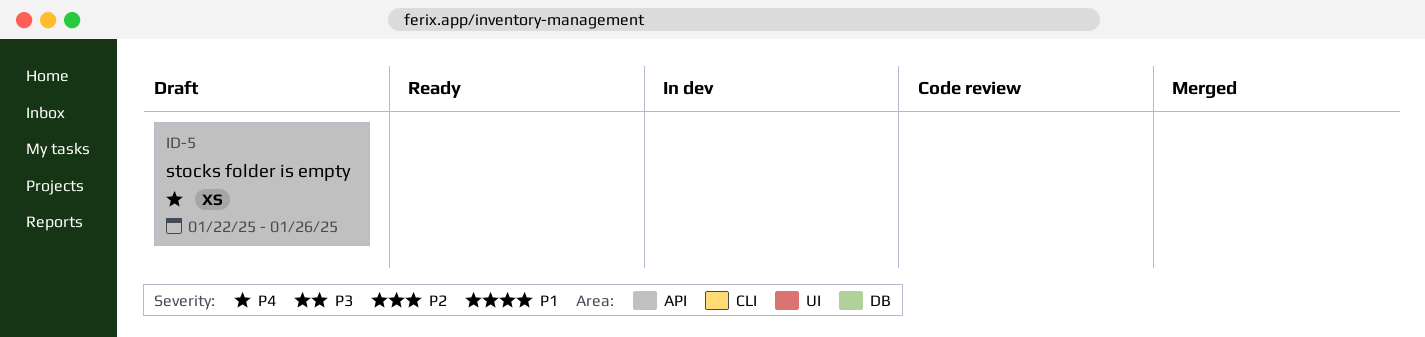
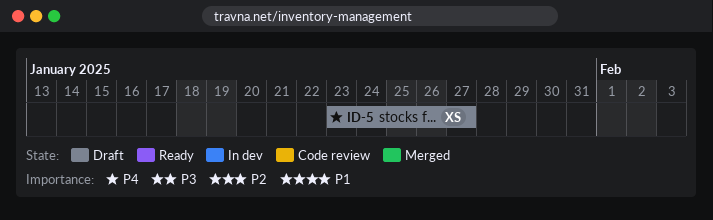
ID-5, start: Jan 22 -> Jan 23
ID-5, due: Jan 26 -> Jan 27

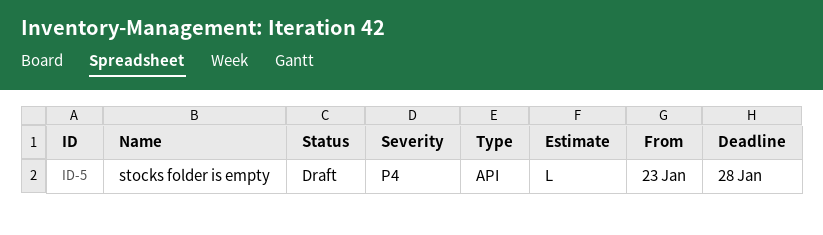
ID-5, estimate: XS -> L
ID-5, due: Jan 27 -> Jan 28

